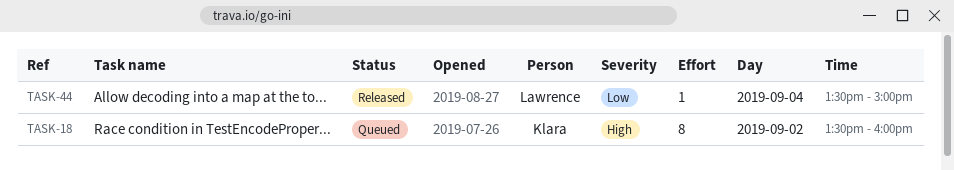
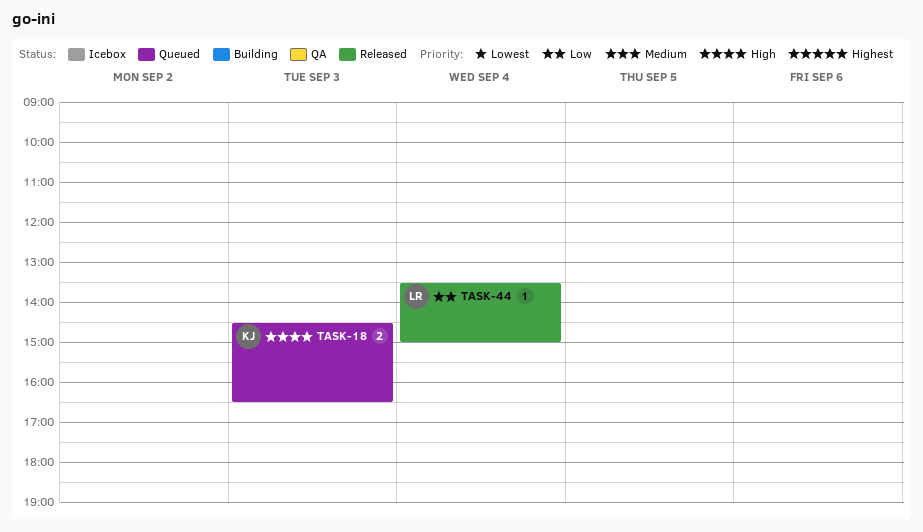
TASK-18, estimate: 8 -> 2
TASK-18, day: Sep 2 -> Sep 3
TASK-18, begins: 13:30 -> 14:30
TASK-18, ends: 16:00 -> 16:30

